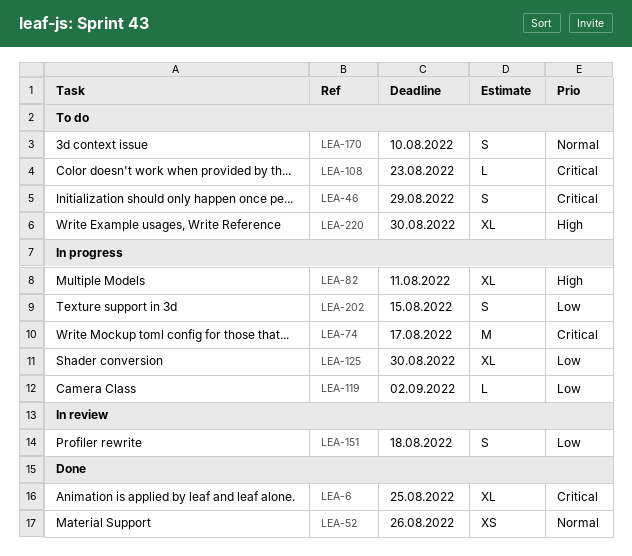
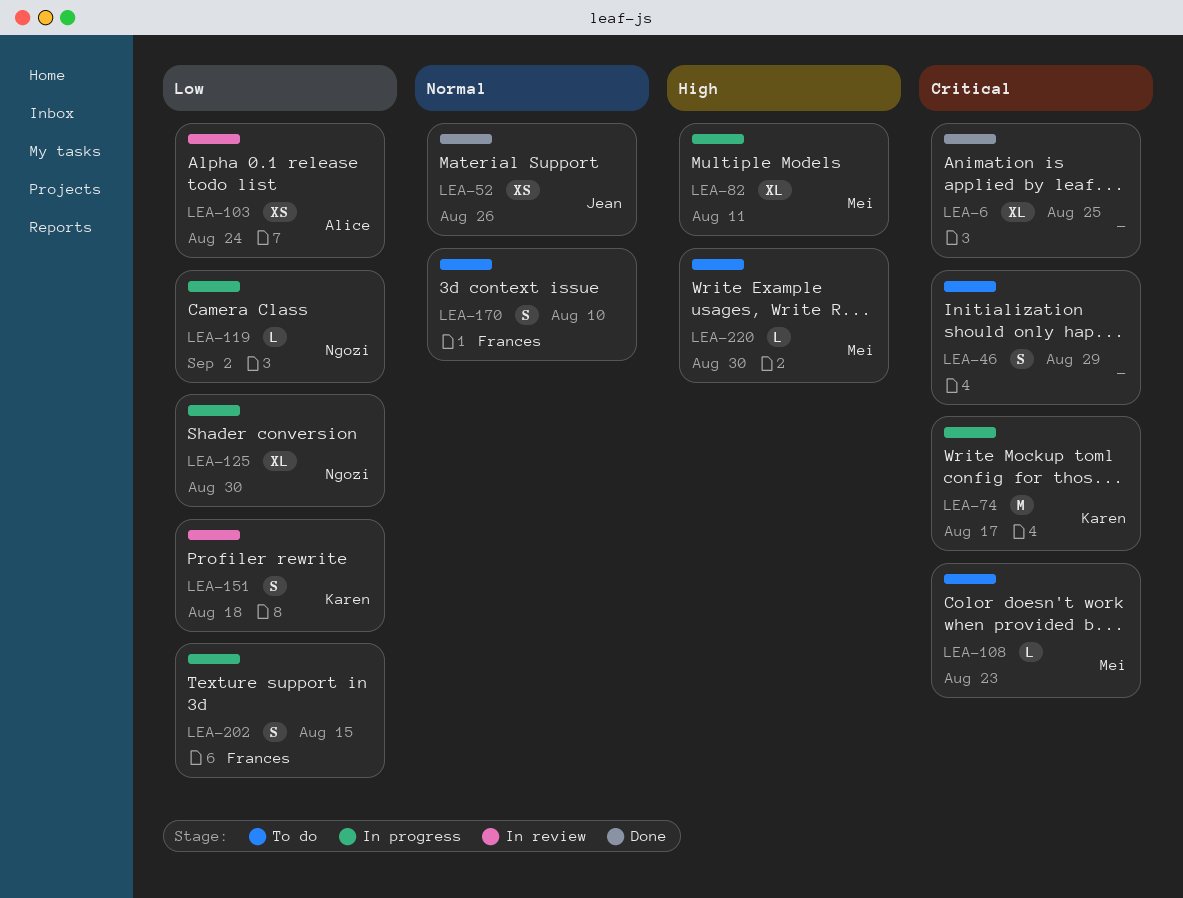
LEA-103: none -> present
LEA-220, estimate: XL -> L

